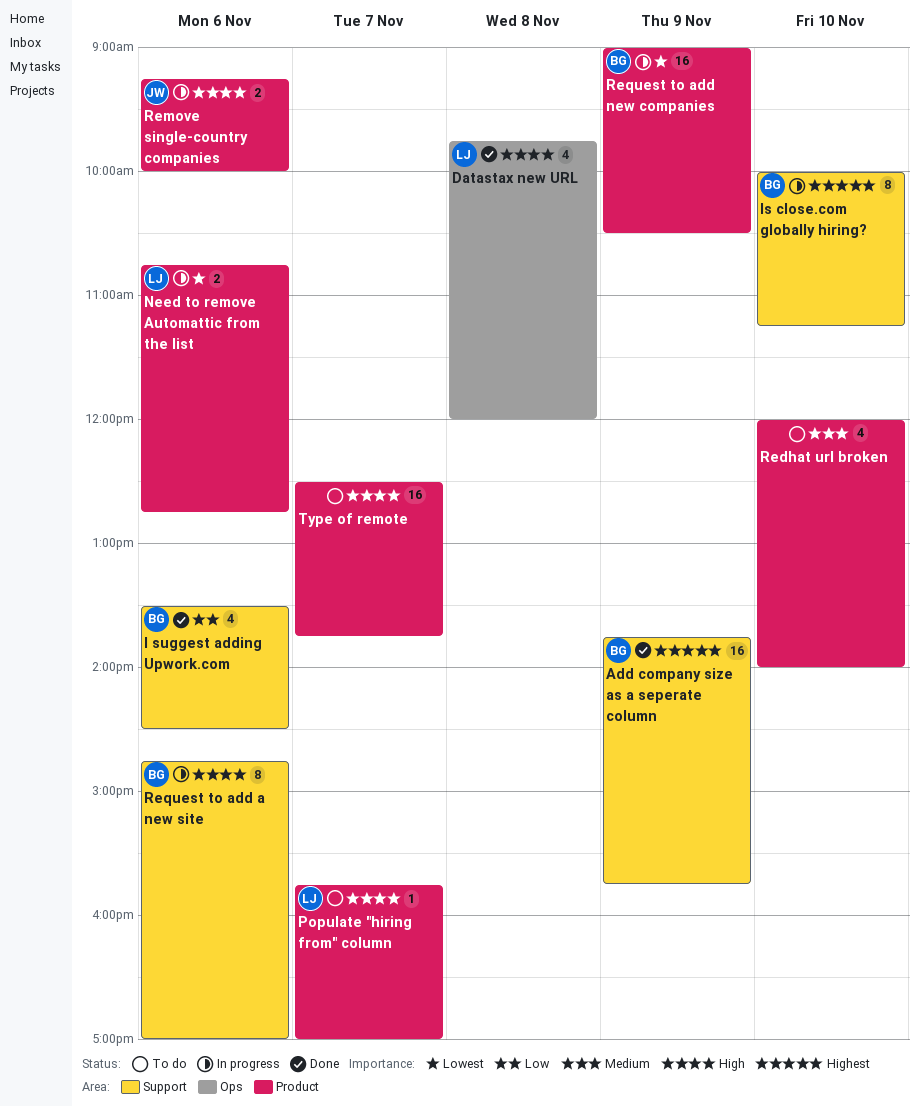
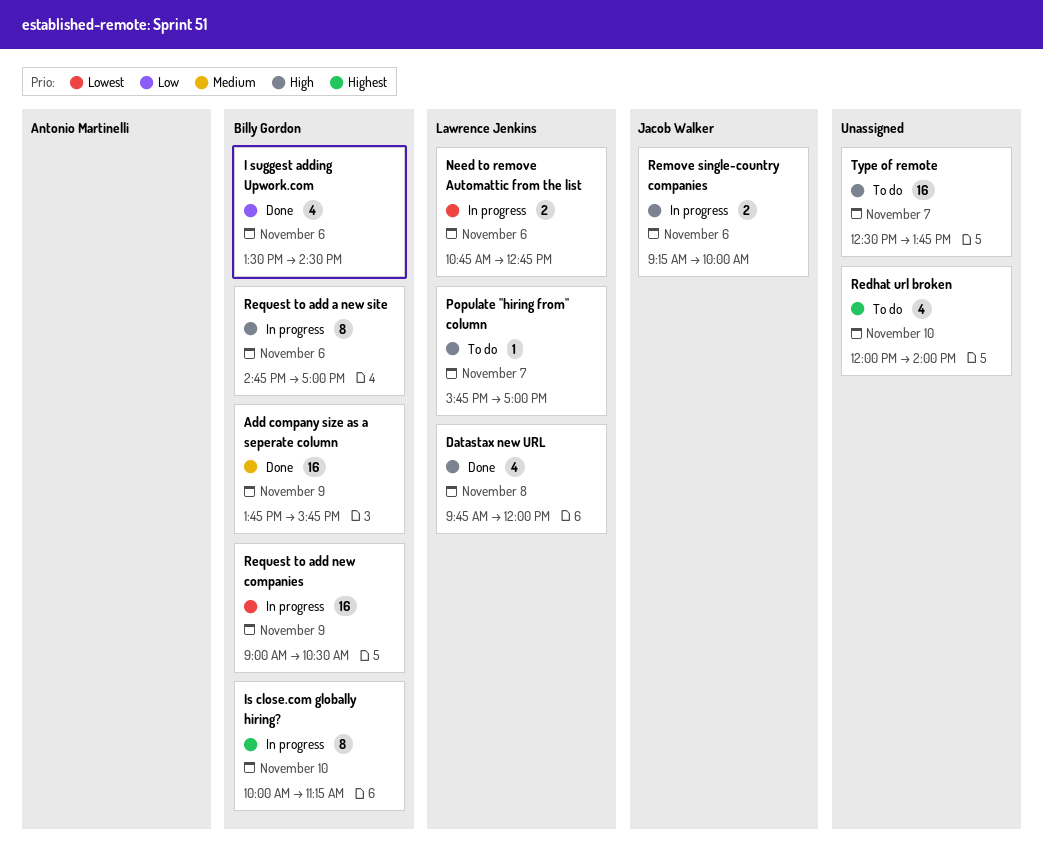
Add company size as a seperate column, priority: Highest -> Medium
Redhat url broken, priority: Medium -> Highest

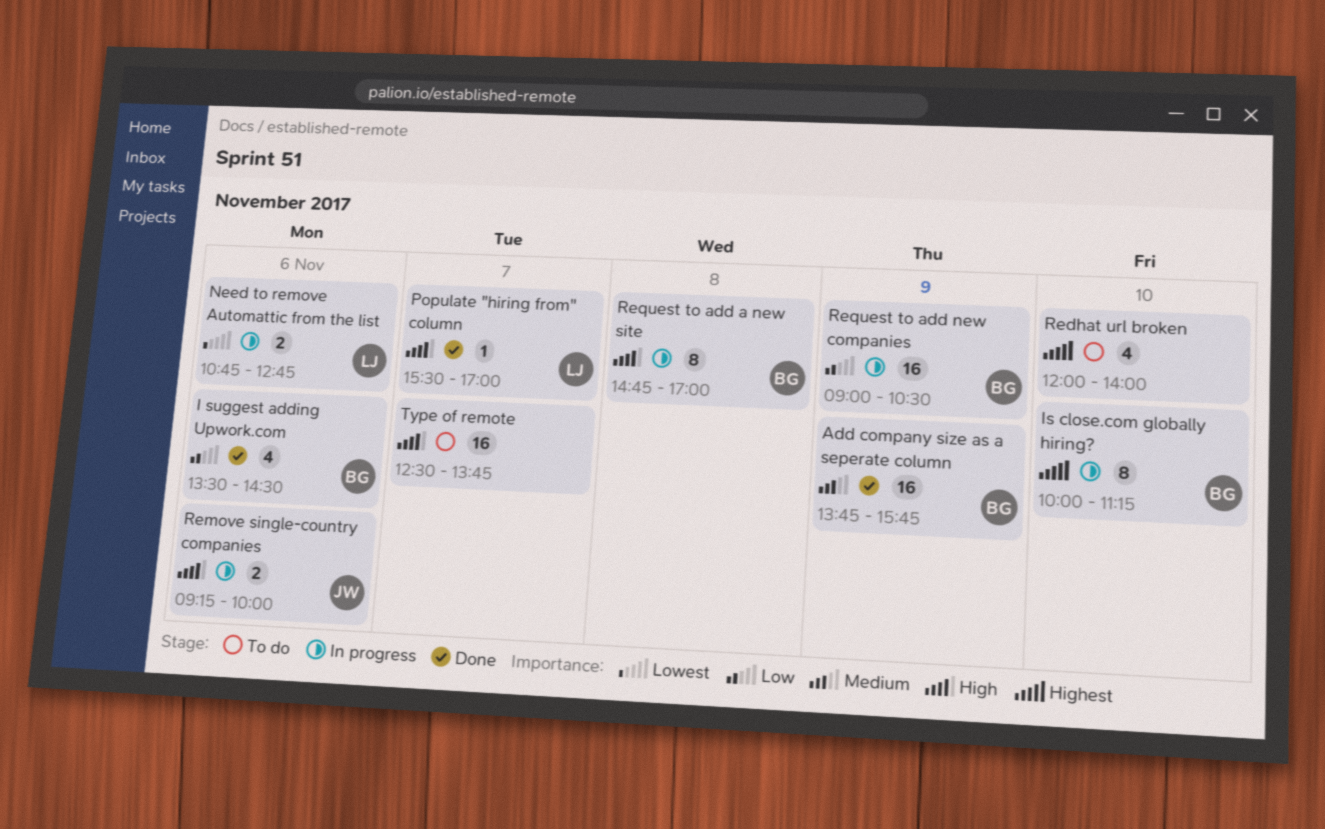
Datastax new URL: present -> none
Populate "hiring from" column, status: To do -> Done
Populate "hiring from" column, begins: 15:45 -> 15:30
Request to add a new site, day: Nov 6 -> Nov 8
Request to add new companies, priority: Lowest -> Low

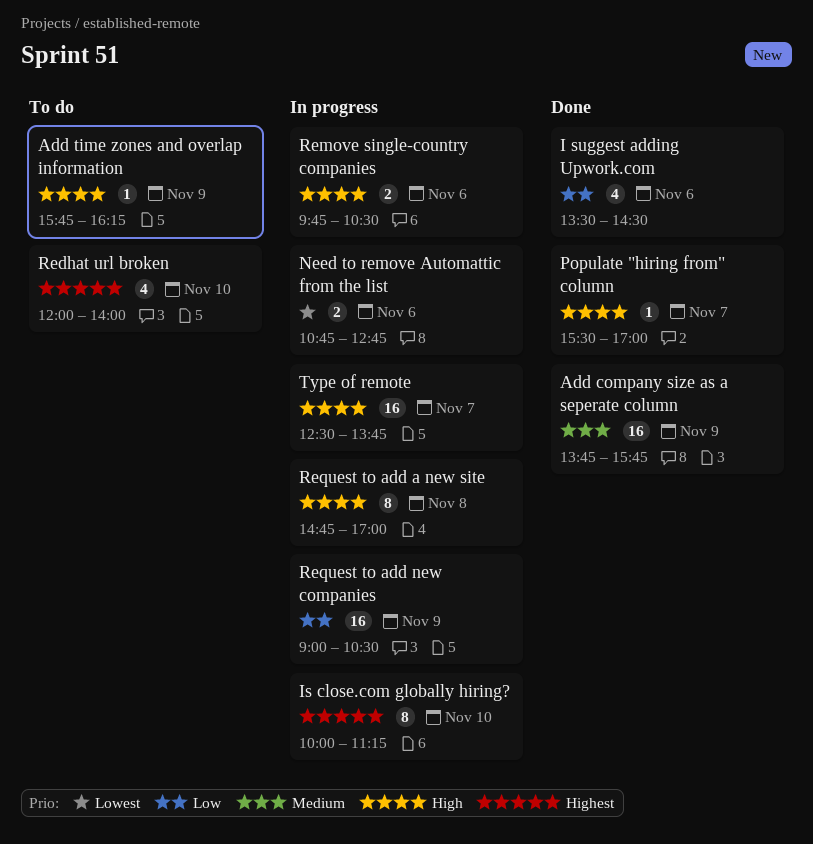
Add time zones and overlap information: none -> present
Remove single-country companies, begins: 09:15 -> 09:45
Remove single-country companies, ends: 10:00 -> 10:30
Type of remote, status: To do -> In progress

